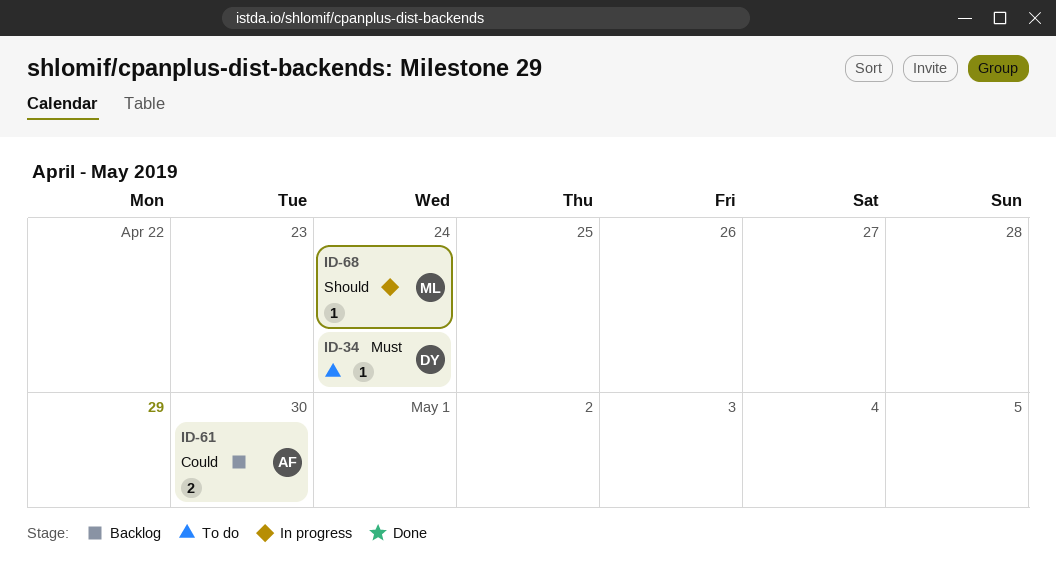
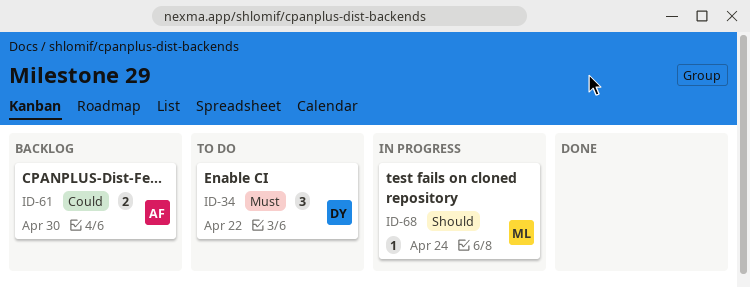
ID-34, estimate: 1 -> 3
ID-34, due: Apr 24 -> Apr 22

